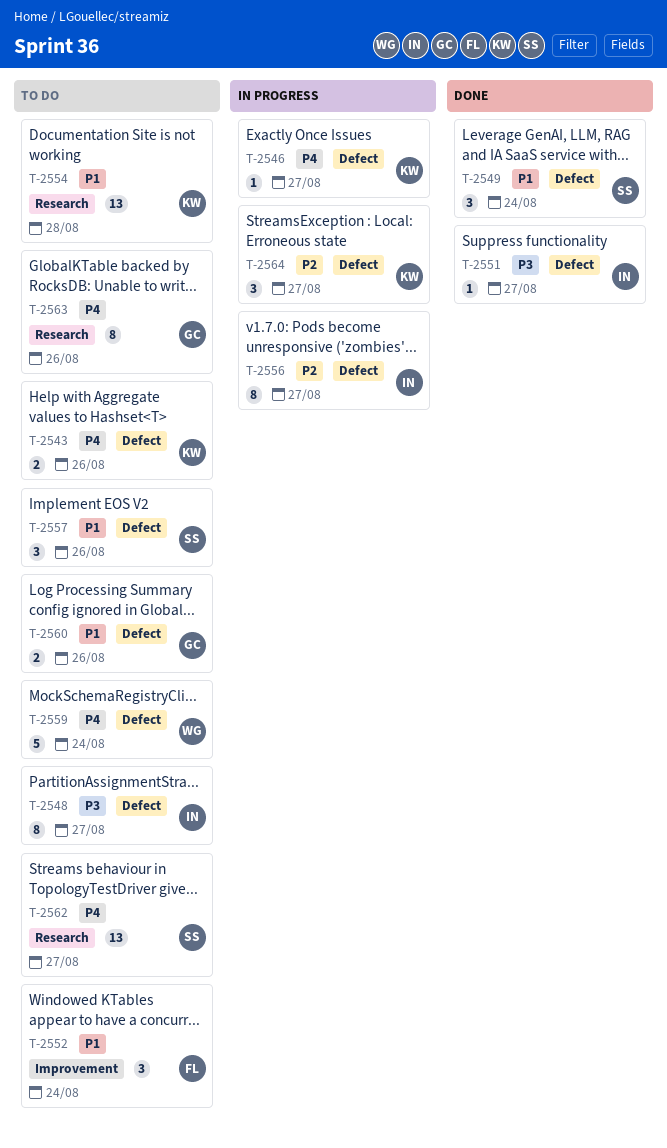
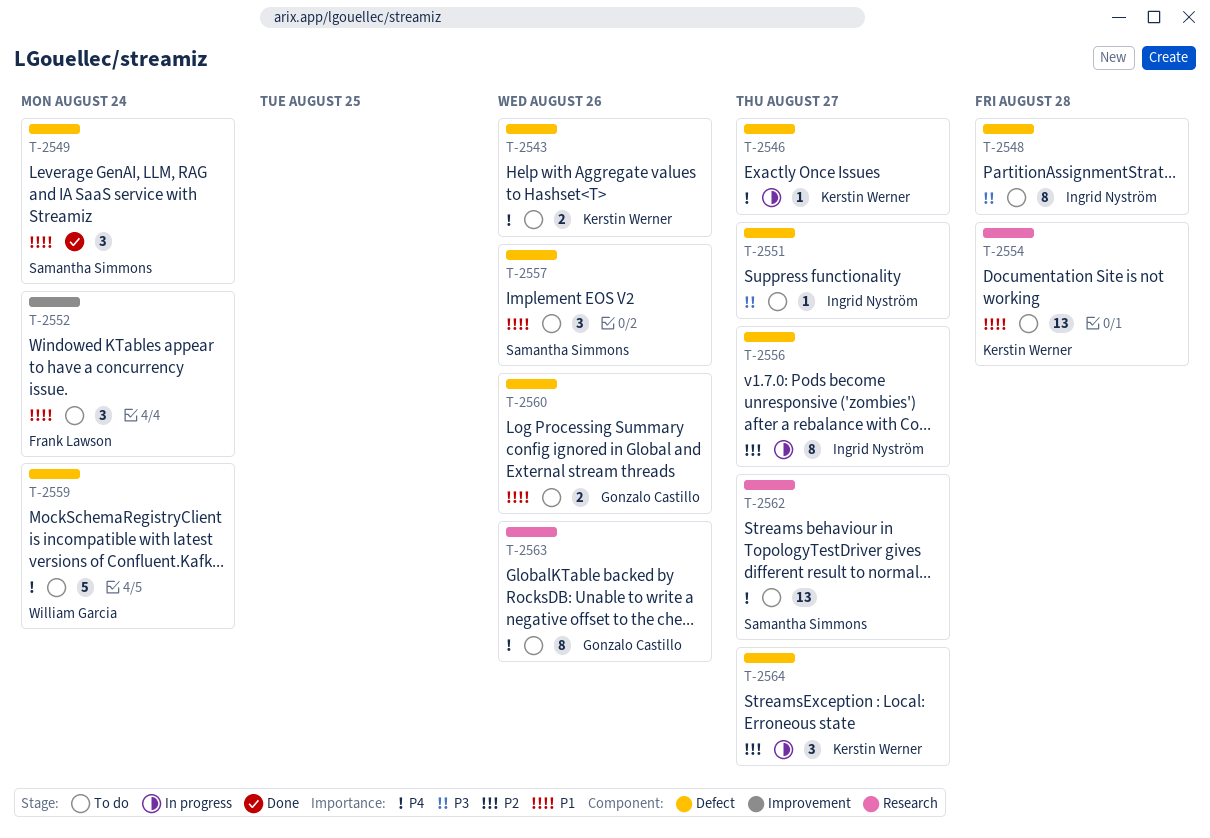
T-2548, due: Aug 27 -> Aug 28
T-2551, status: Done -> To do

